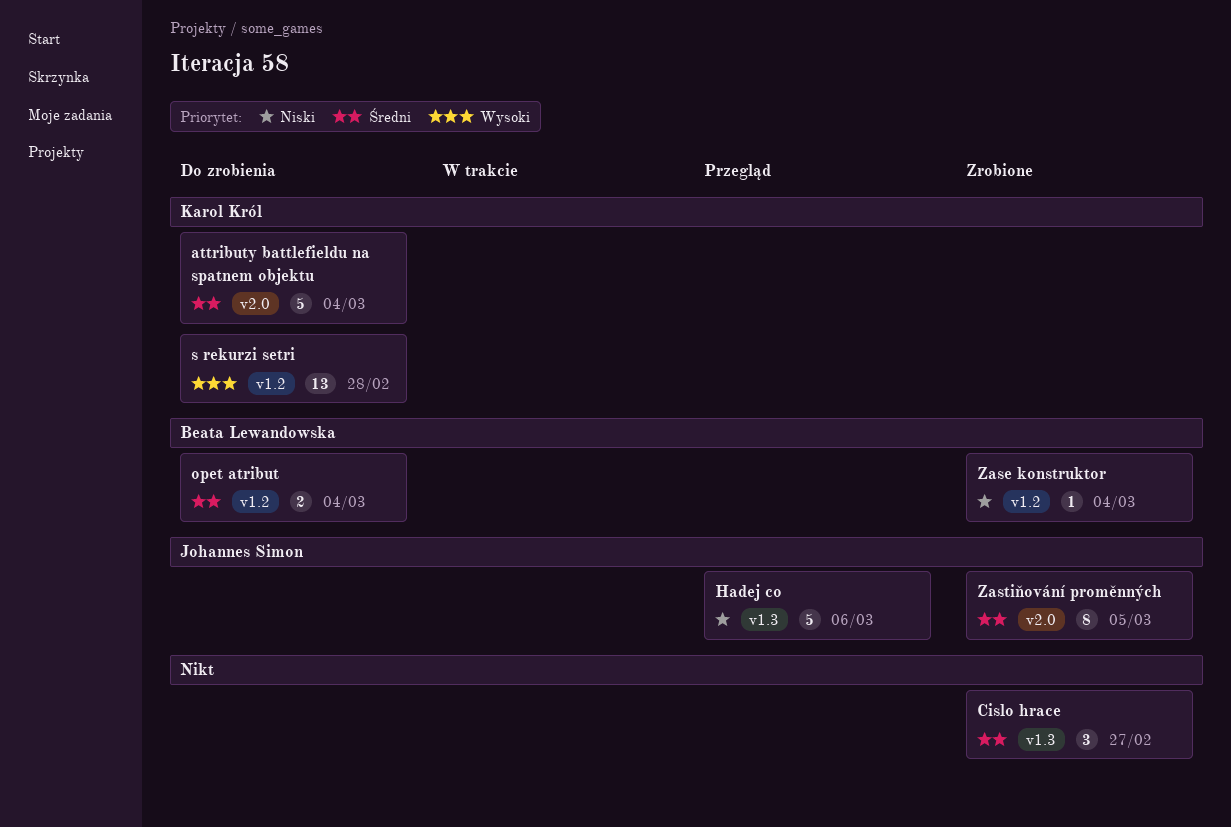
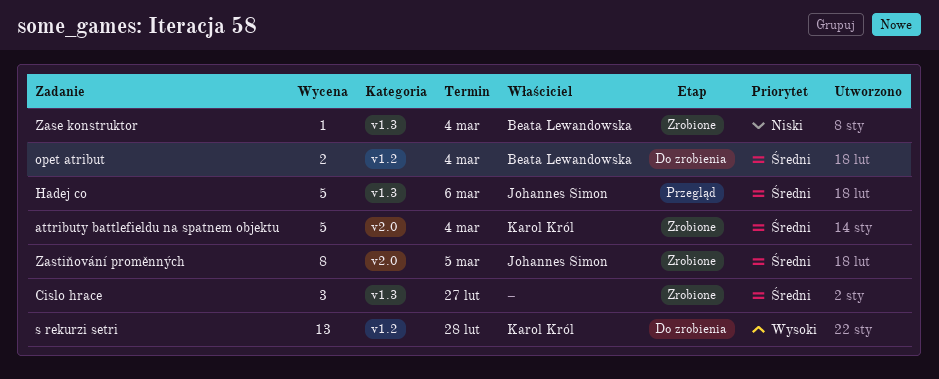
attributy battlefieldu na spatnem objektu, status: Do zrobienia -> Zrobione
Hadej co, priority: Niski -> Średni
Zase konstruktor, label: v1.2 -> v1.3

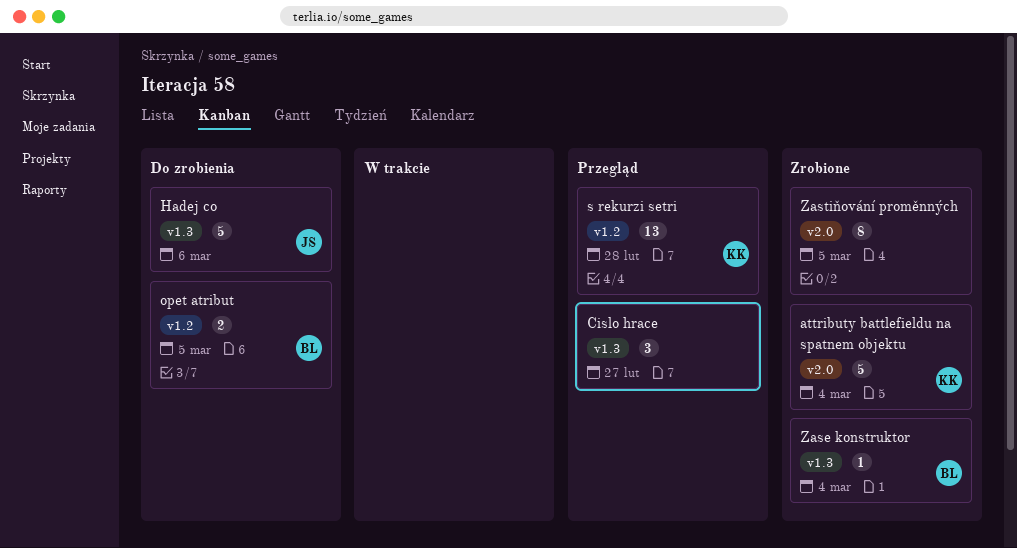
Cislo hrace, status: Zrobione -> Przegląd
Hadej co, status: Przegląd -> Do zrobienia
opet atribut, due: Mar 4 -> Mar 5
s rekurzi setri, status: Do zrobienia -> Przegląd
Zastiňování proměnných, owner: Johannes Simon -> none

